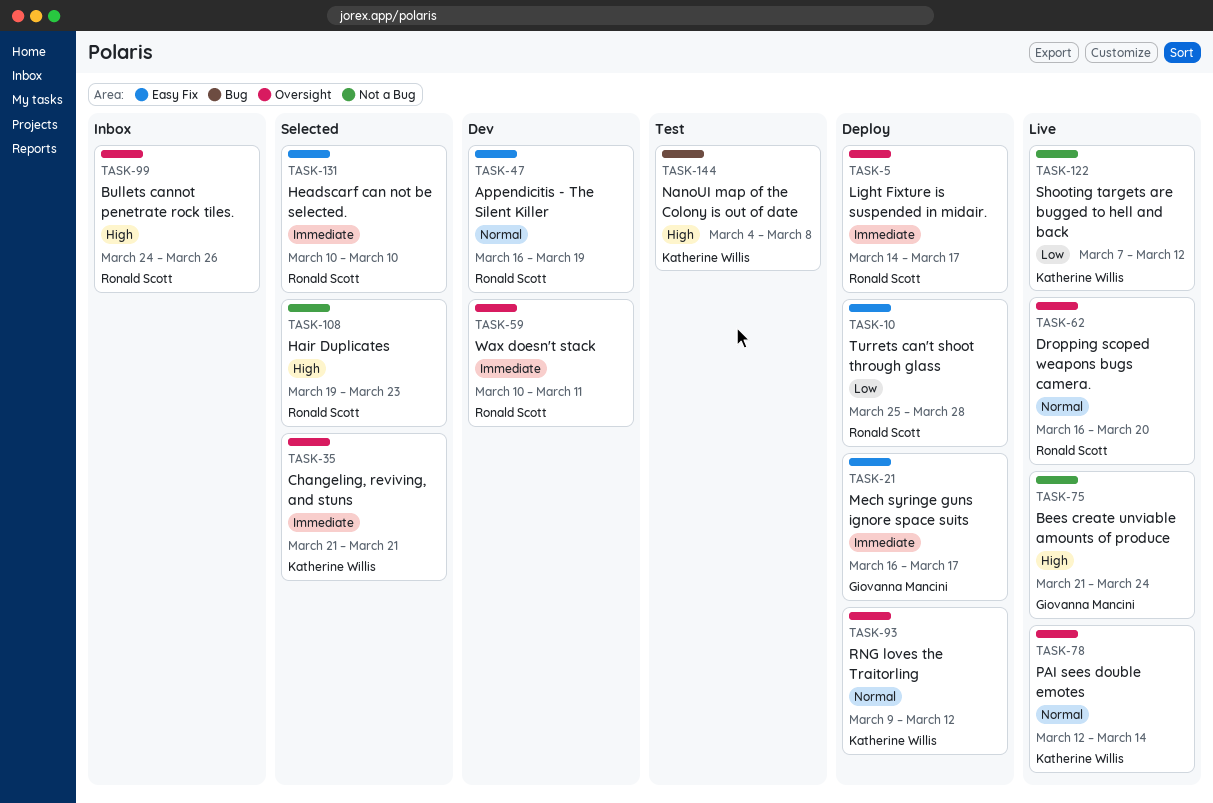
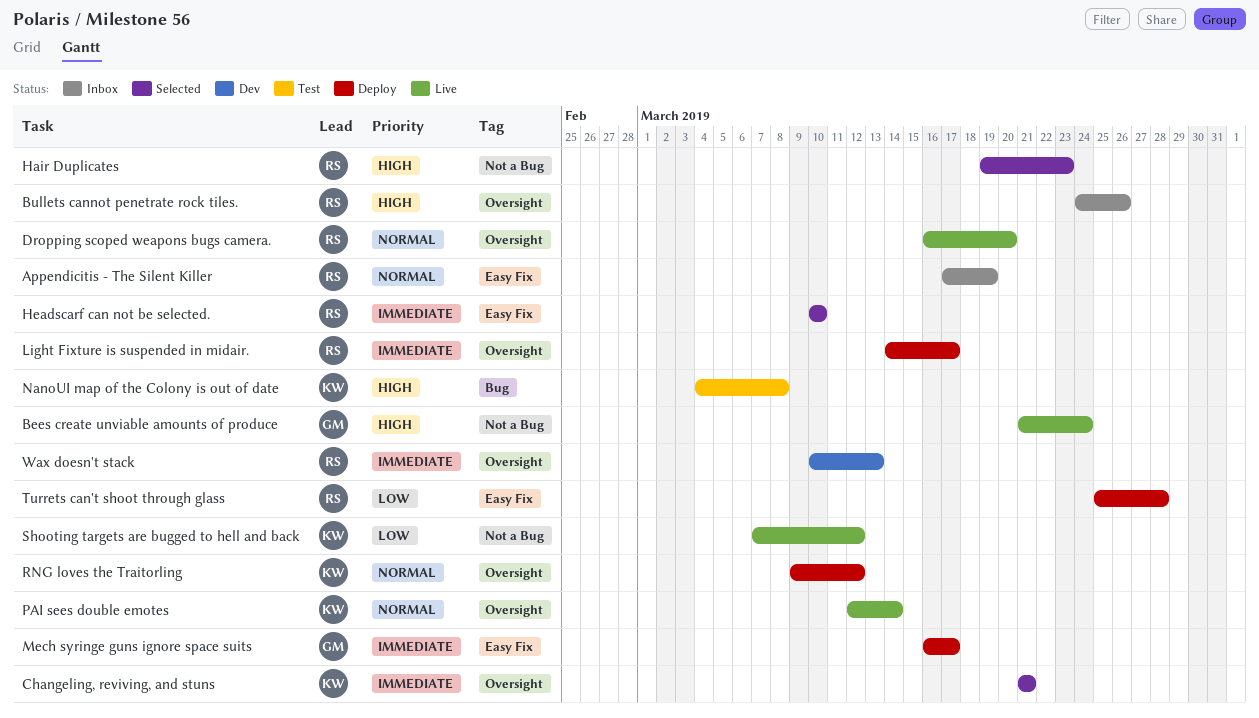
Appendicitis - The Silent Killer, status: Dev -> Inbox
Appendicitis - The Silent Killer, start: Mar 16 -> Mar 17
Wax doesn't stack, due: Mar 11 -> Mar 13

